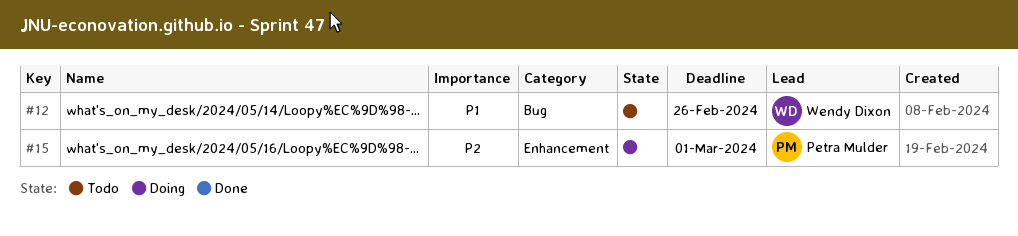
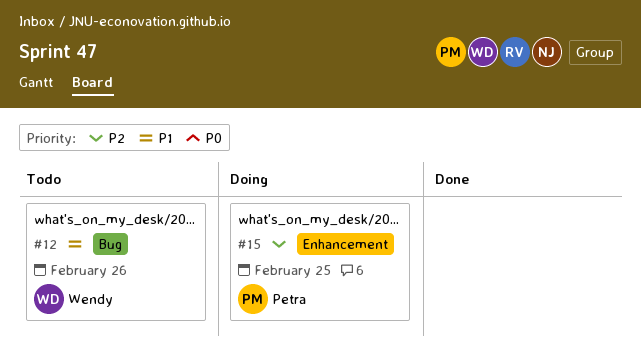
#15, due: Mar 1 -> Feb 25

